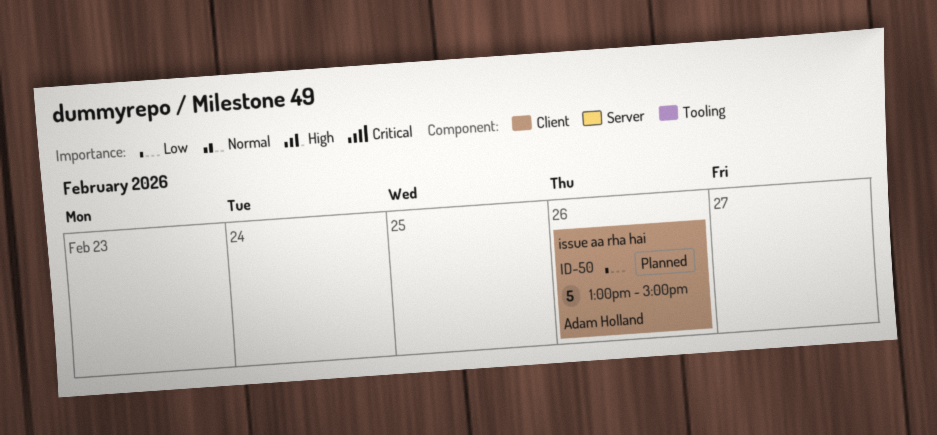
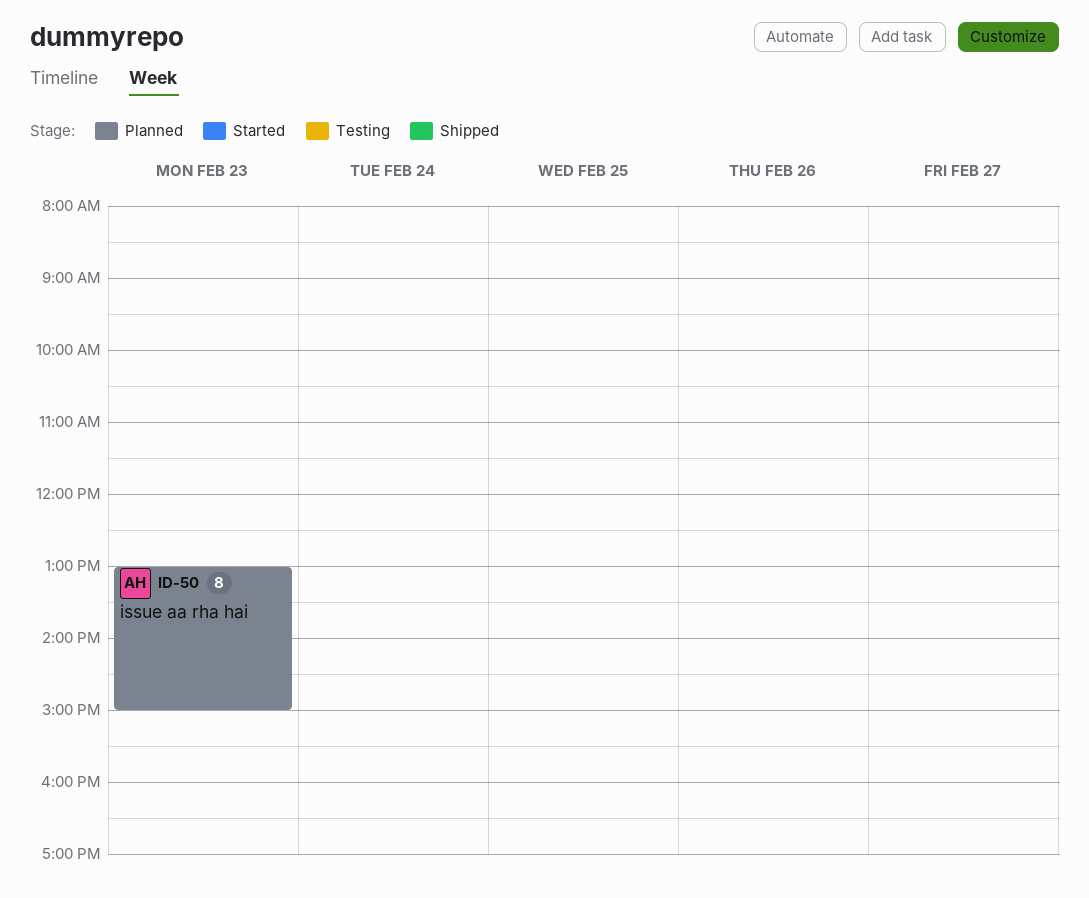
ID-50, estimate: 5 -> 8
ID-50, day: Feb 26 -> Feb 23

